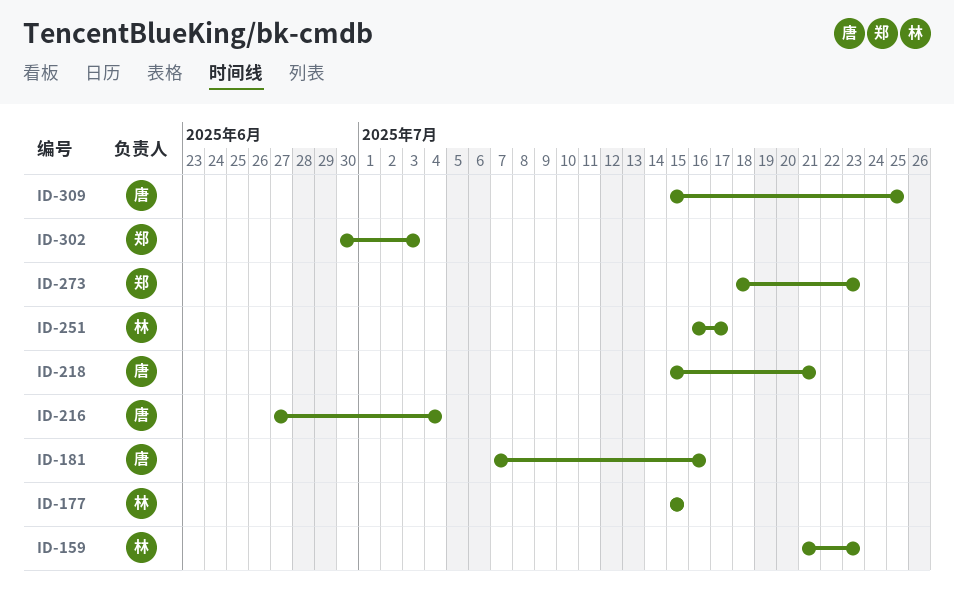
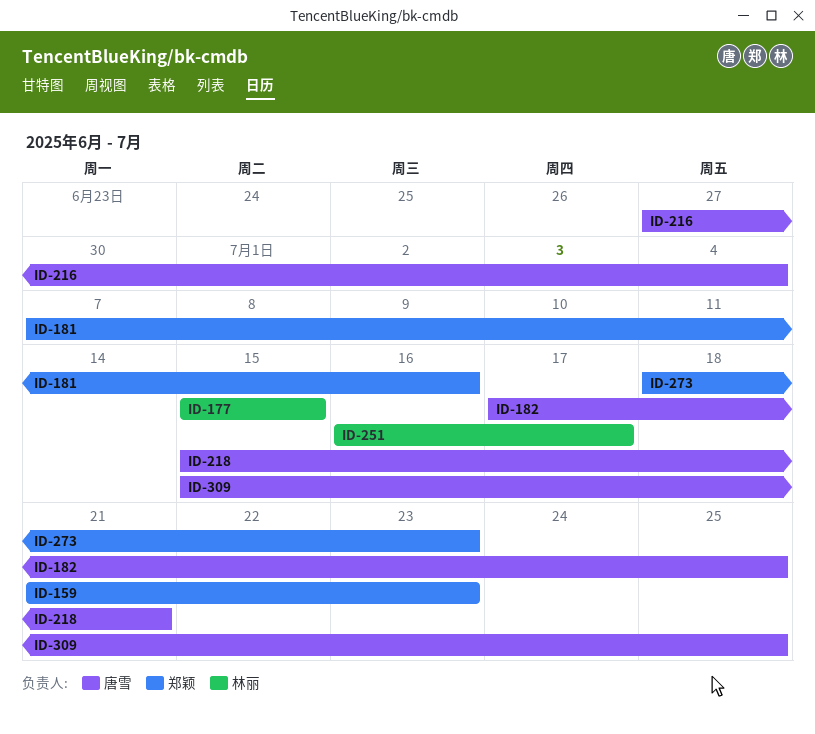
ID-159, owner: 林丽 -> 郑颖
ID-181, owner: 唐雪 -> 郑颖
ID-182: none -> present
ID-302: present -> none

